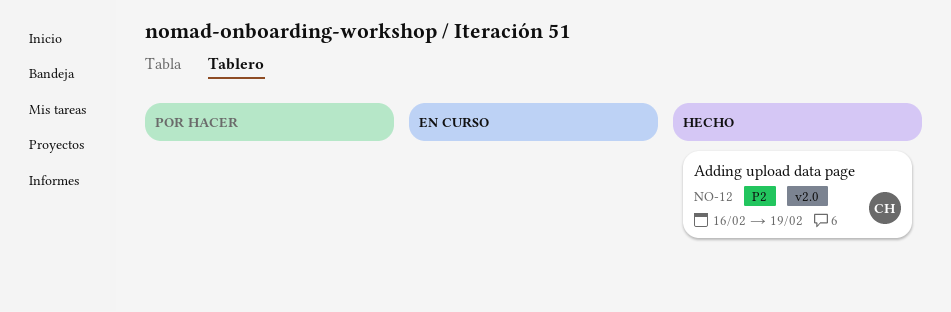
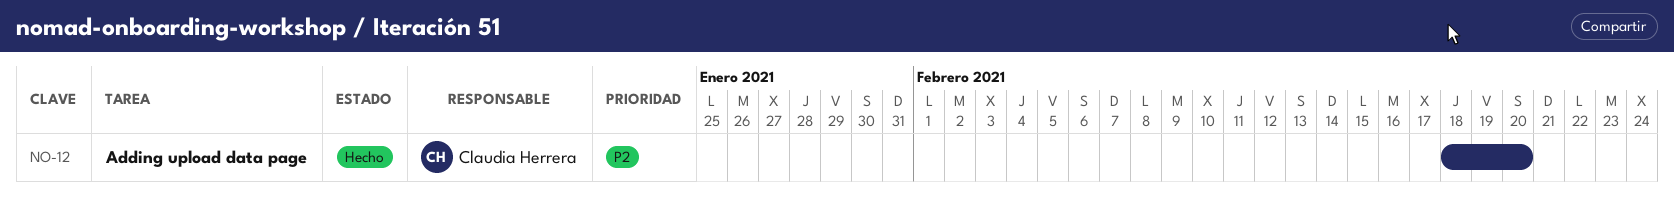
NO-12, start: Feb 16 -> Feb 18
NO-12, due: Feb 19 -> Feb 20

